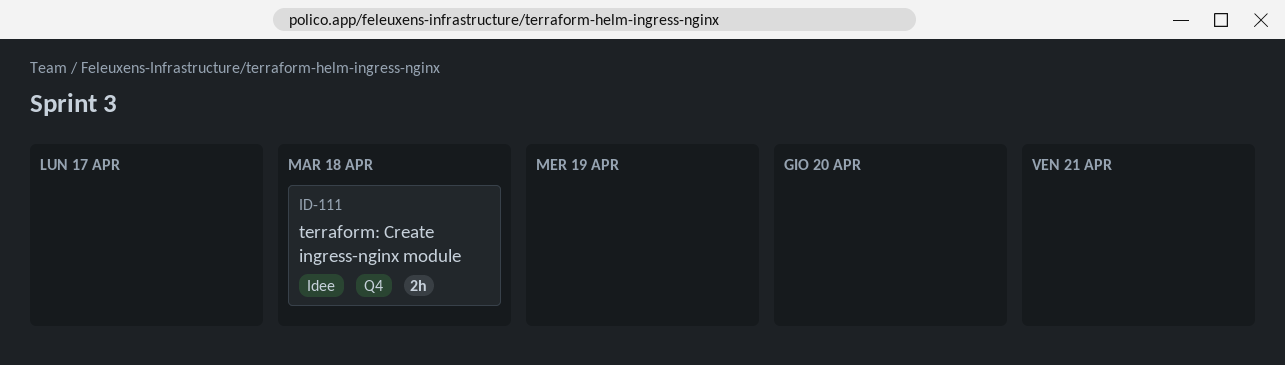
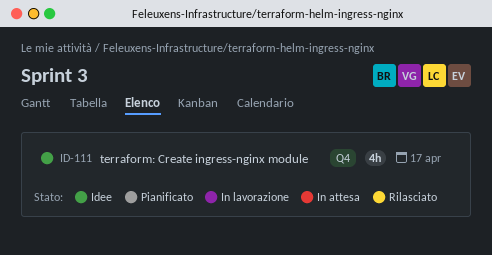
ID-111, estimate: 2h -> 4h
ID-111, due: Apr 18 -> Apr 17

